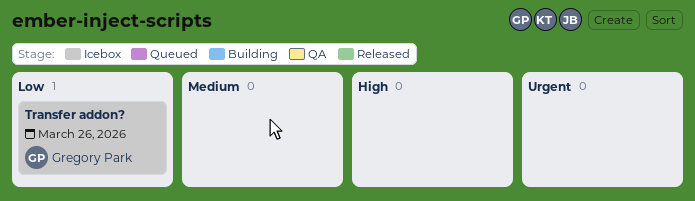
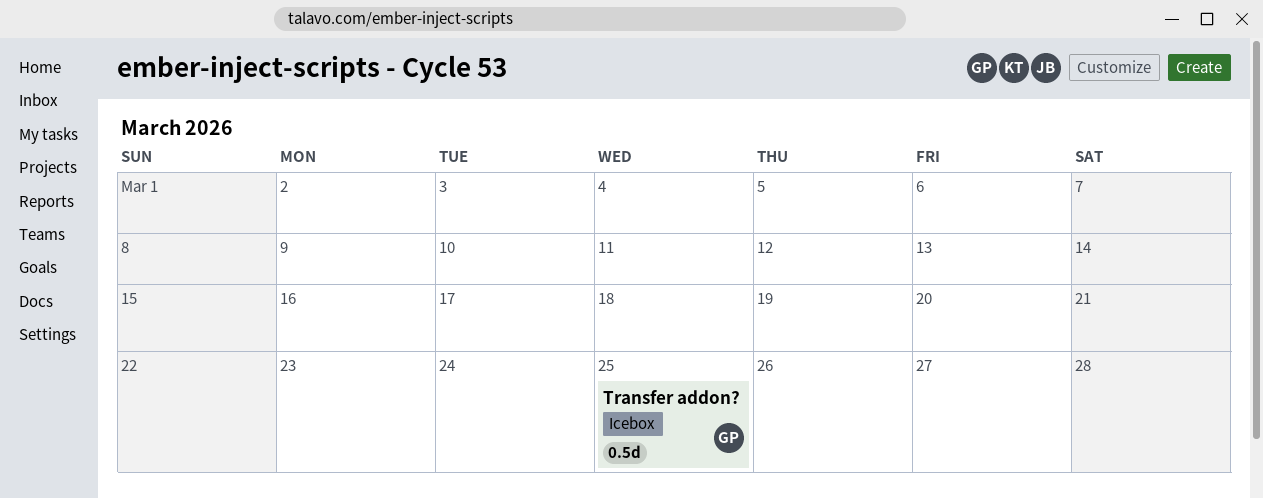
Transfer addon?, due: Mar 26 -> Mar 25

